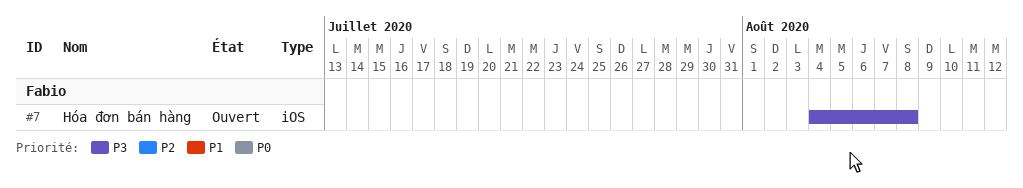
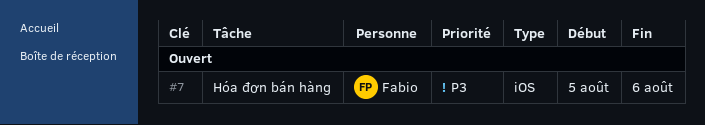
#7, start: Aug 4 -> Aug 5
#7, due: Aug 8 -> Aug 6

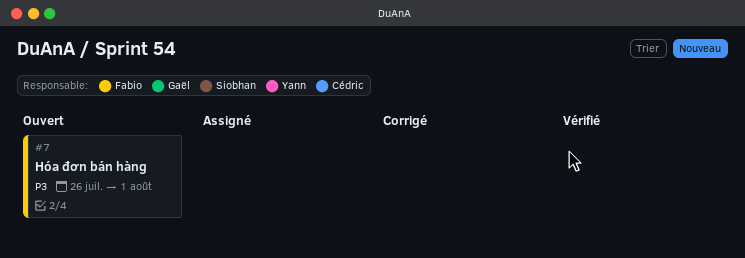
#7, start: Aug 5 -> Jul 26
#7, due: Aug 6 -> Aug 1

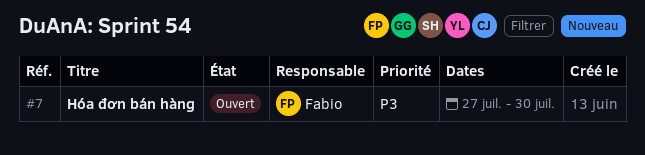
#7, start: Jul 26 -> Jul 27
#7, due: Aug 1 -> Jul 30

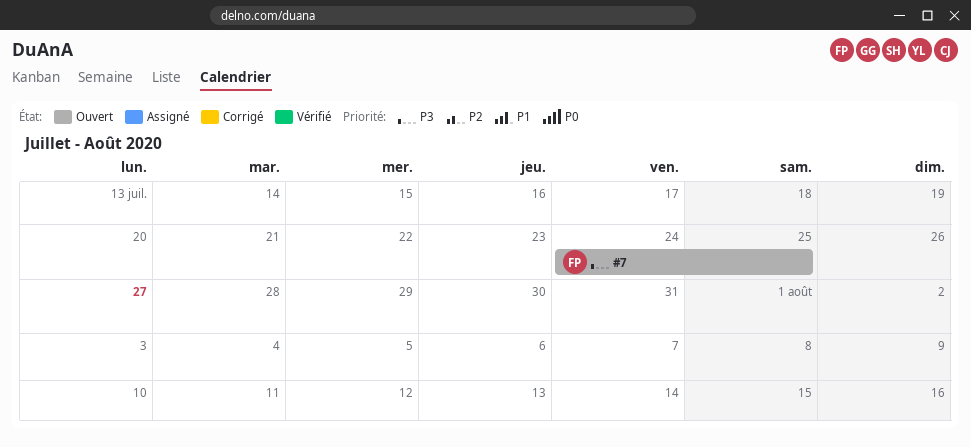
#7, start: Jul 27 -> Jul 24
#7, due: Jul 30 -> Jul 25

